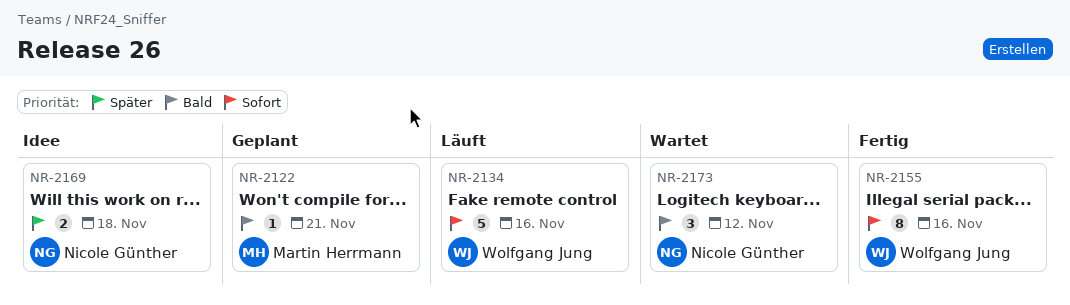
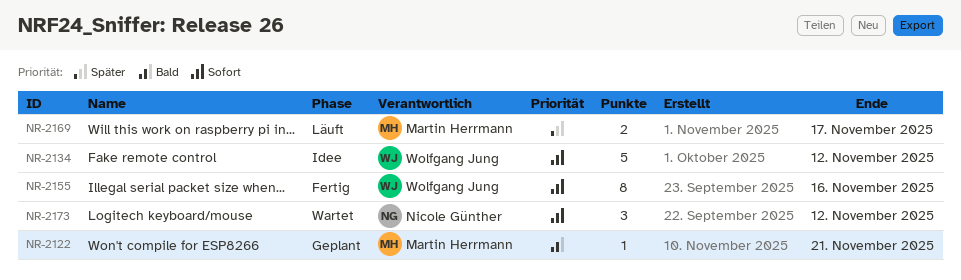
NR-2134, status: Läuft -> Idee
NR-2134, due: Nov 16 -> Nov 12
NR-2169, status: Idee -> Läuft
NR-2169, owner: Nicole Günther -> Martin Herrmann
NR-2169, due: Nov 18 -> Nov 17
NR-2173, priority: Bald -> Sofort

